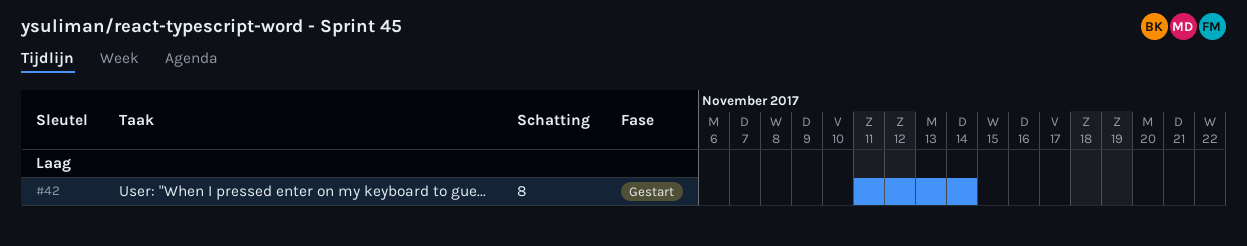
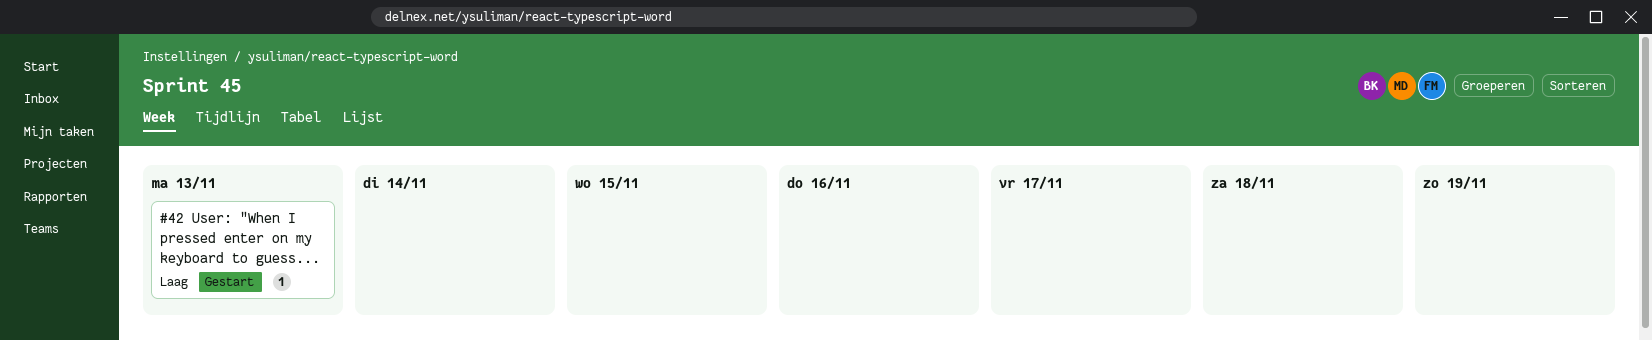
#42, estimate: 8 -> 1
#42, due: Nov 14 -> Nov 13

